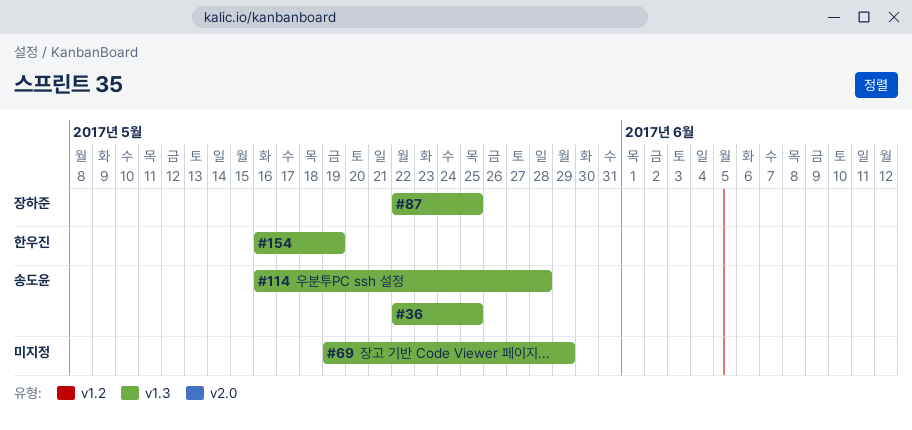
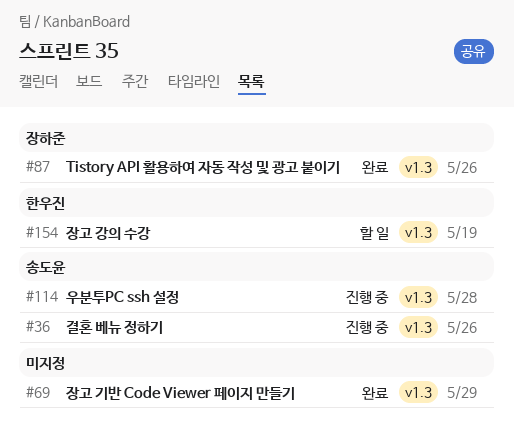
#36, due: May 25 -> May 26
#87, due: May 25 -> May 26

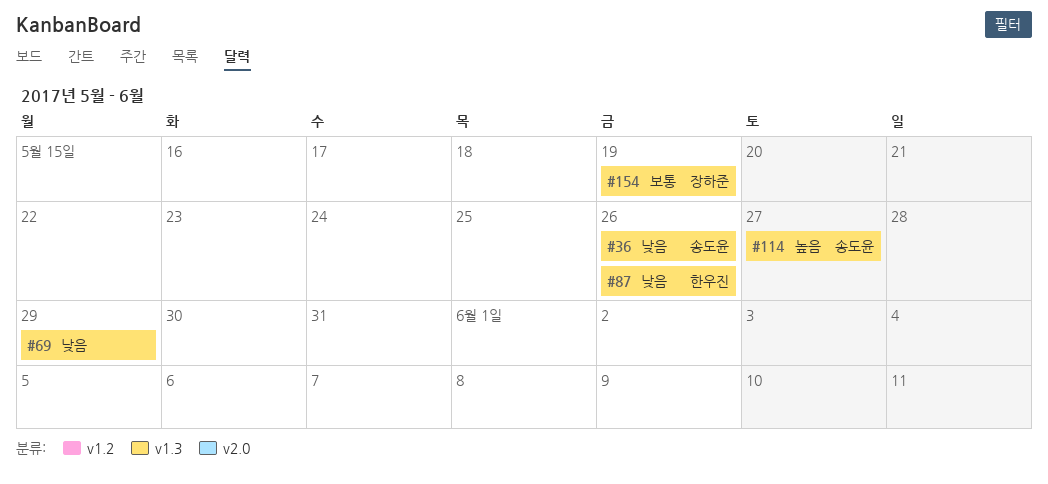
#87, owner: 장하준 -> 한우진
#114, due: May 28 -> May 27
#154, owner: 한우진 -> 장하준

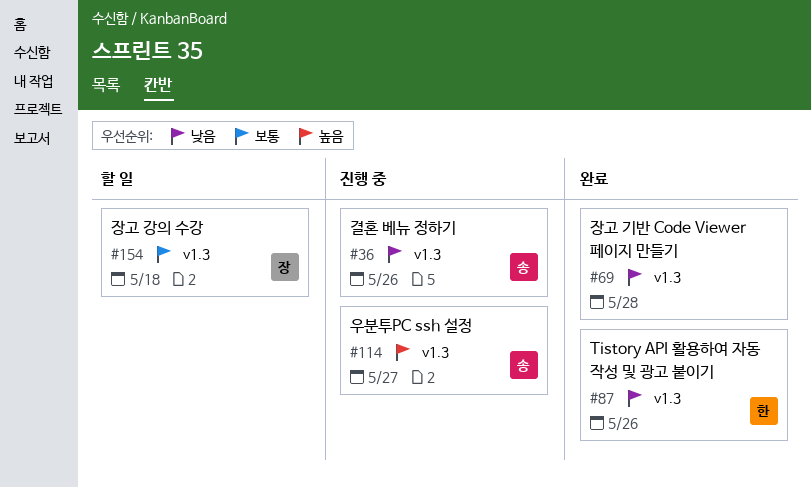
#69, due: May 29 -> May 28
#154, due: May 19 -> May 18

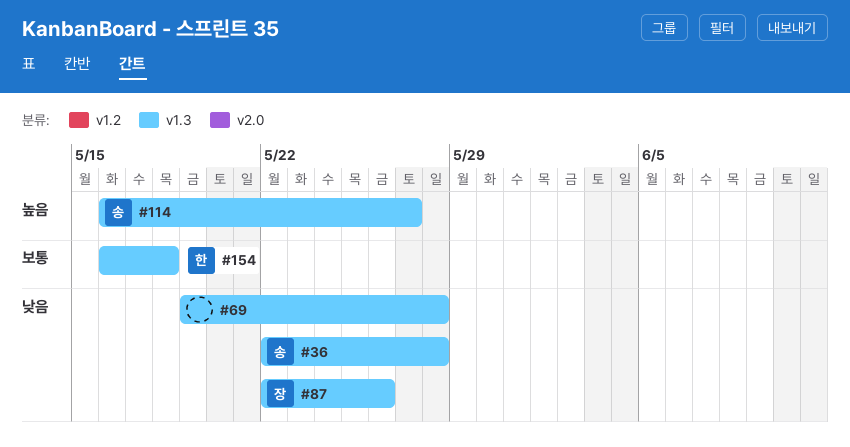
#36, due: May 26 -> May 28
#87, owner: 한 -> 장
#154, owner: 장 -> 한

